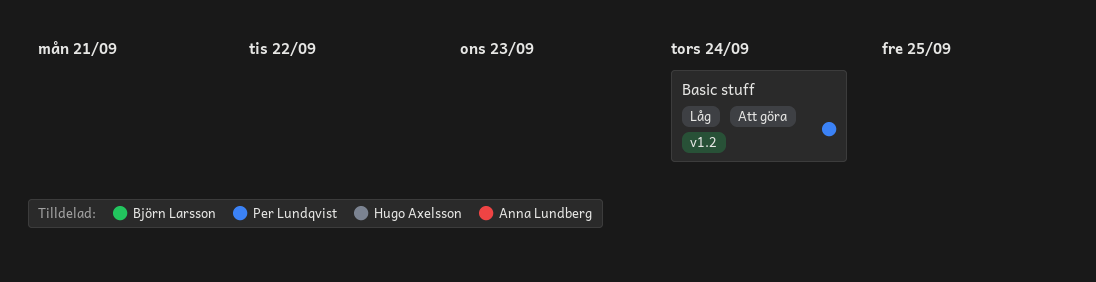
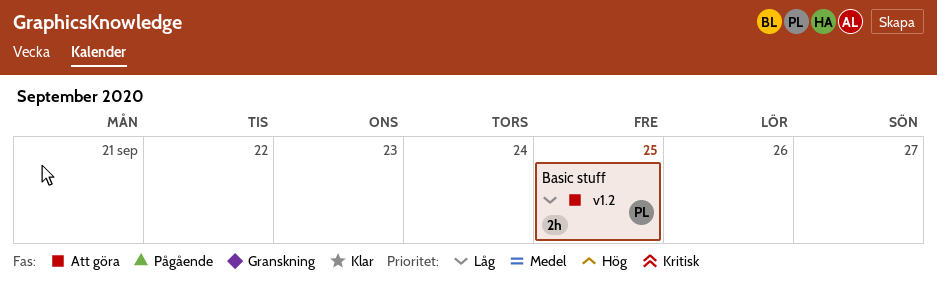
Basic stuff, due: Sep 24 -> Sep 25

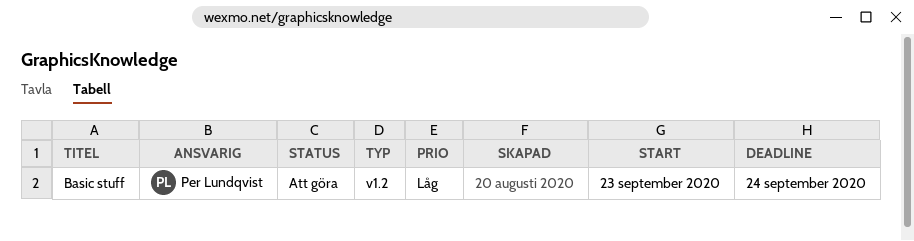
Basic stuff, due: Sep 25 -> Sep 24

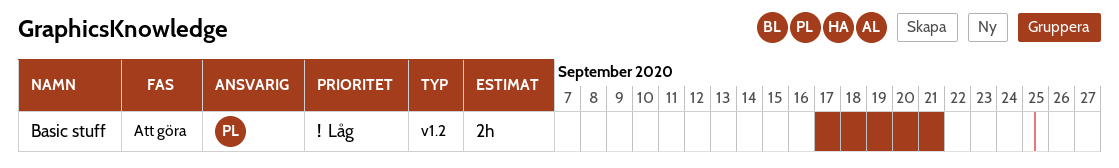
Basic stuff, start: Sep 23 -> Sep 17
Basic stuff, due: Sep 24 -> Sep 21

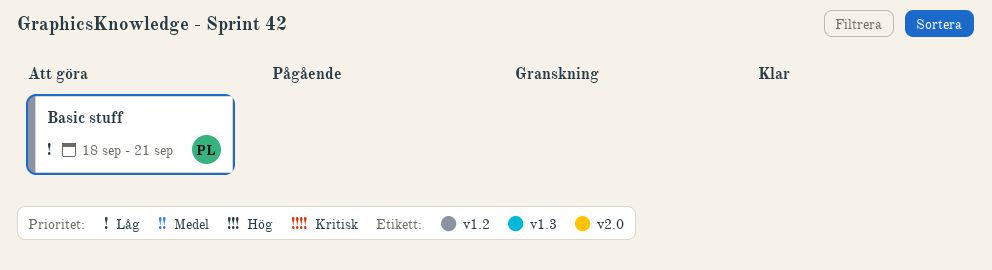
Basic stuff, start: Sep 17 -> Sep 18

